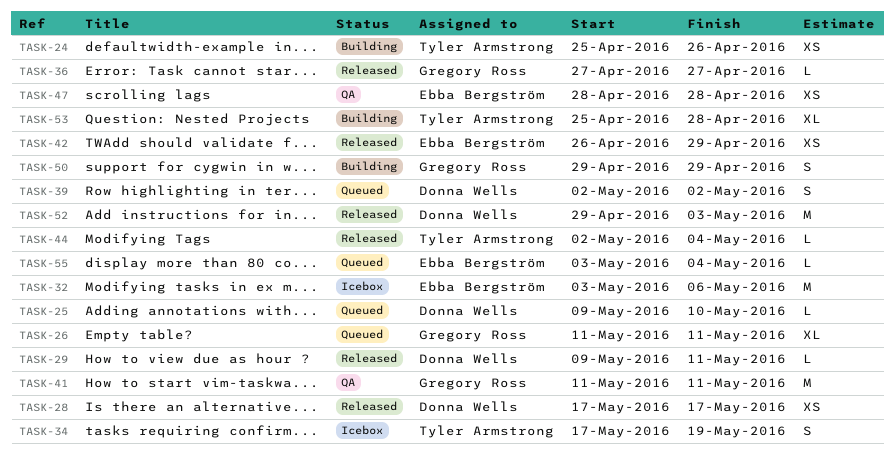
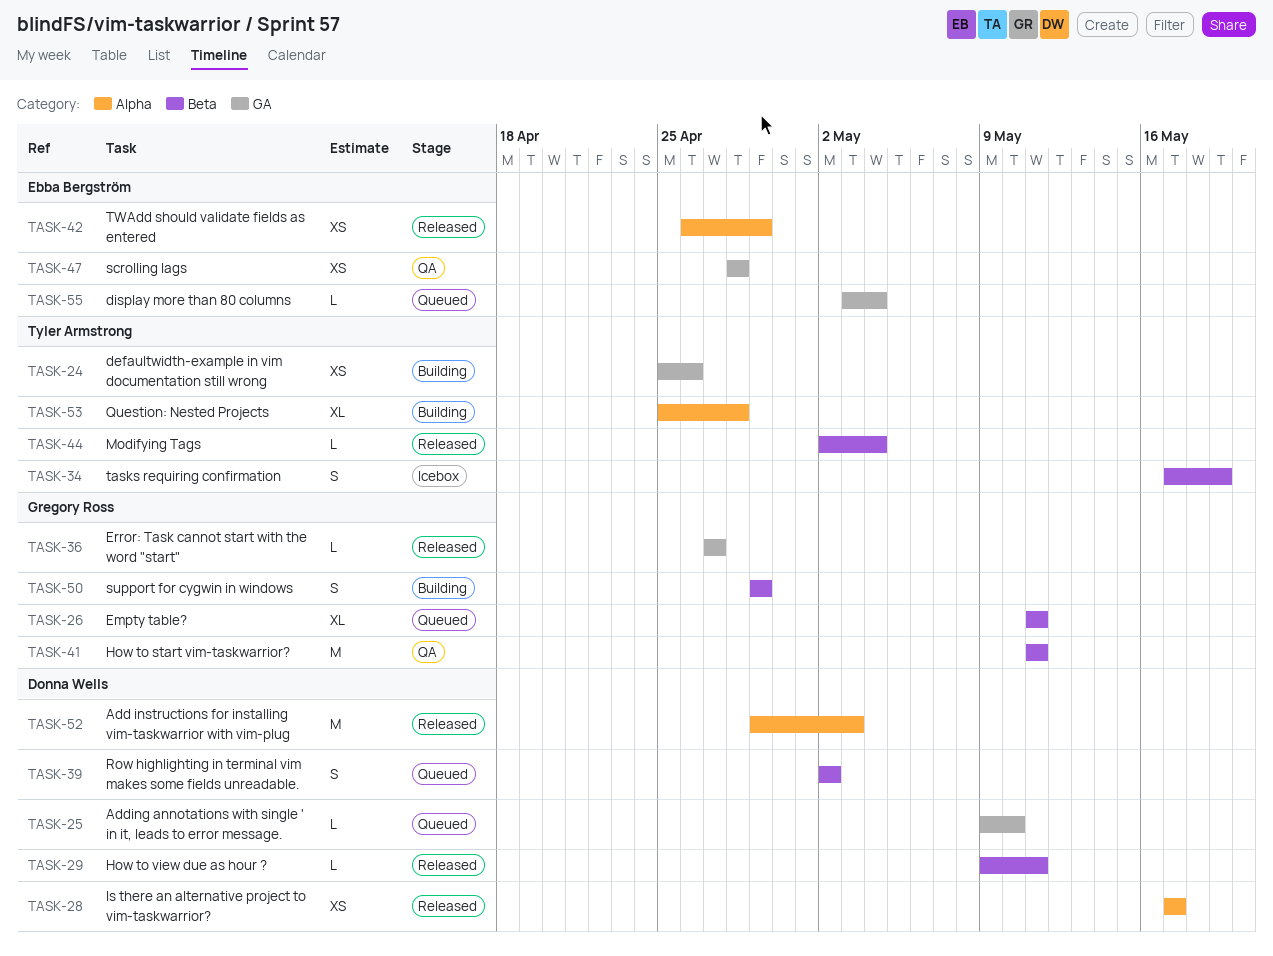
TASK-32: present -> none

